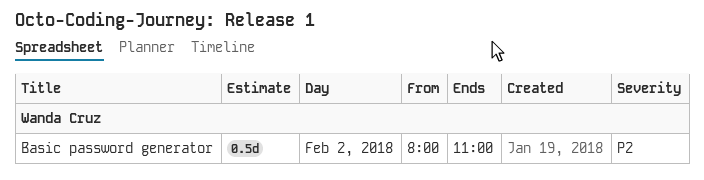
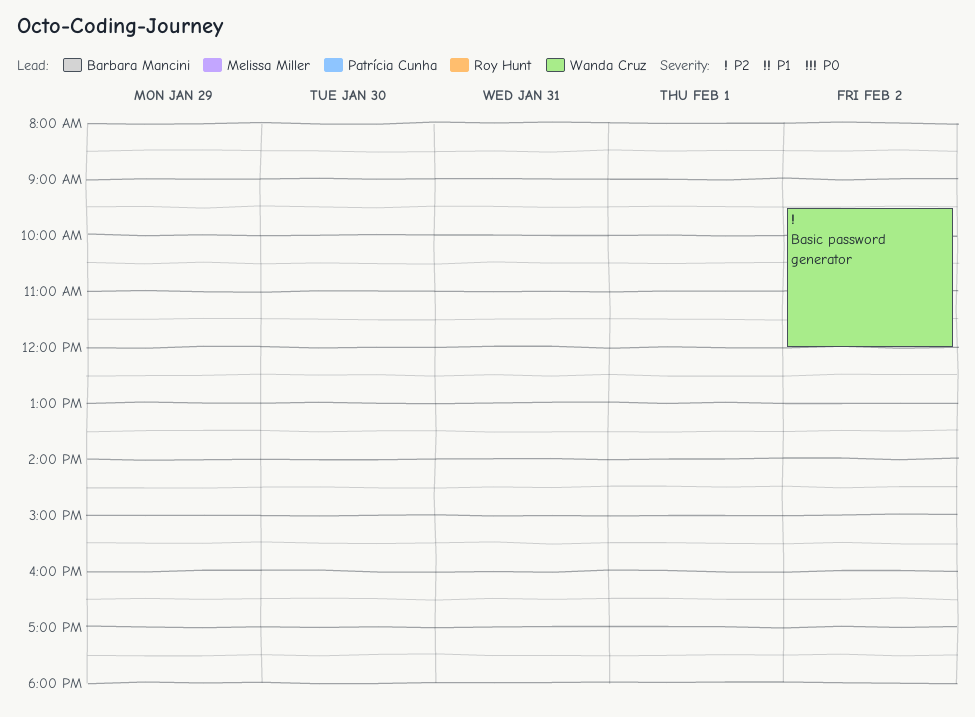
Basic password generator, begins: 08:00 -> 09:30
Basic password generator, ends: 11:00 -> 12:00

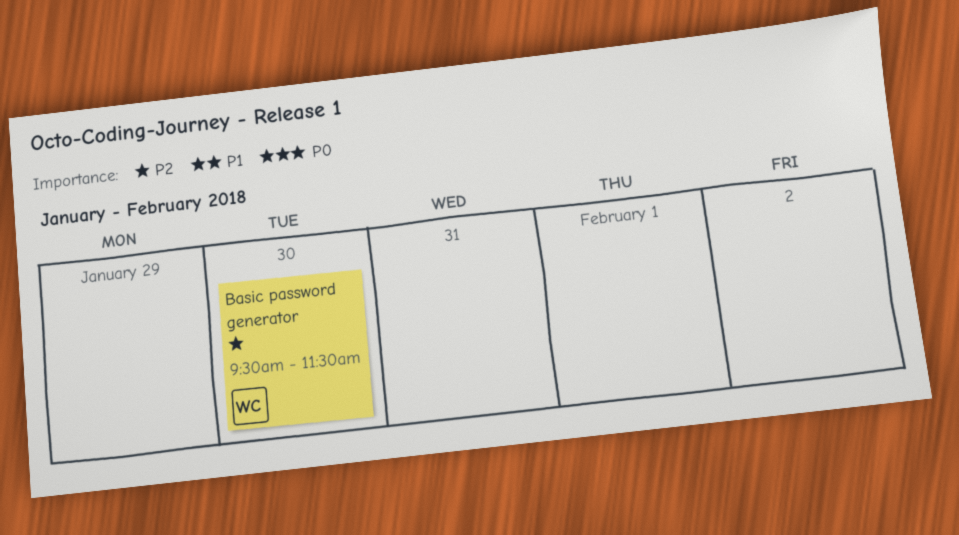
Basic password generator, day: Feb 2 -> Jan 30
Basic password generator, ends: 12:00 -> 11:30

